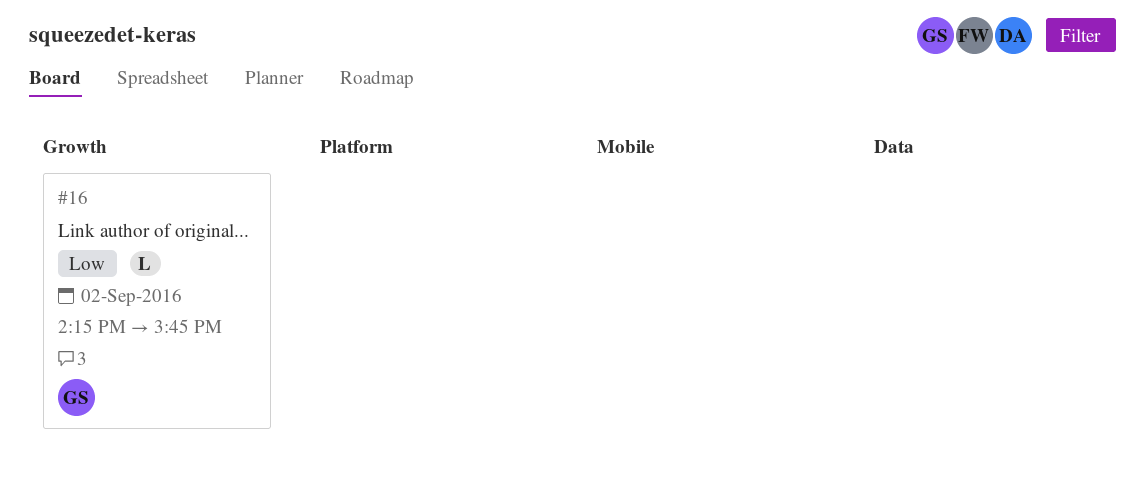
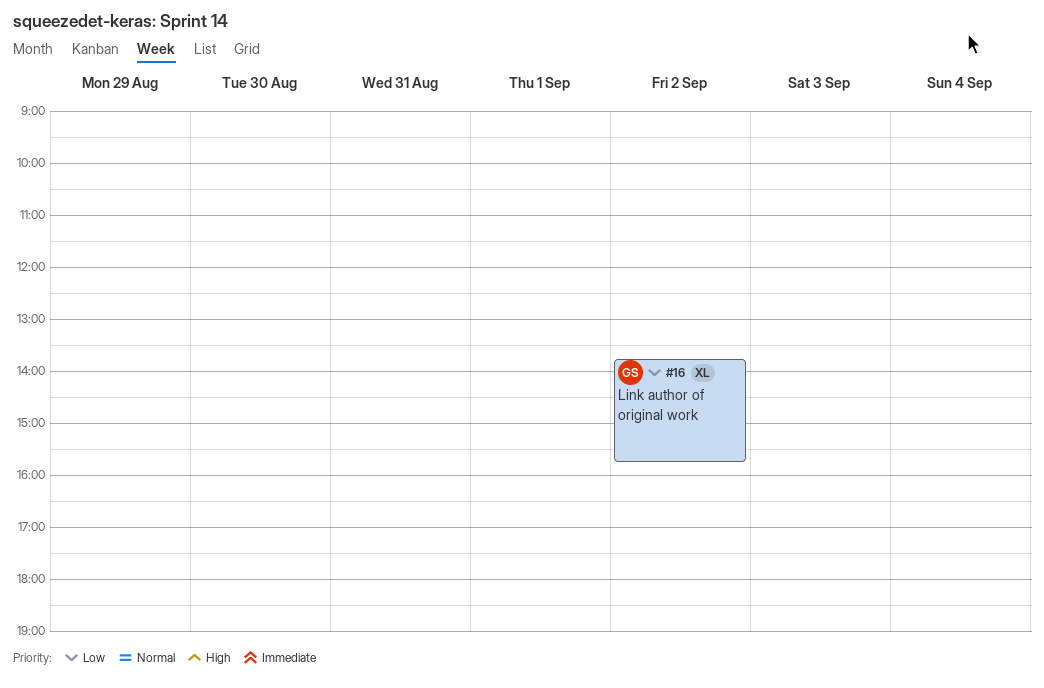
#16, estimate: L -> XL
#16, begins: 14:15 -> 13:45

